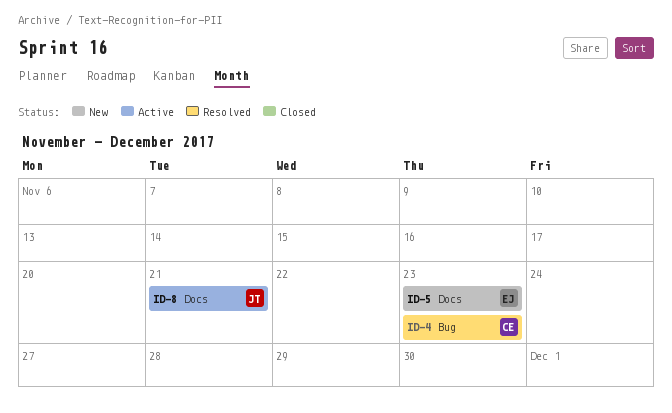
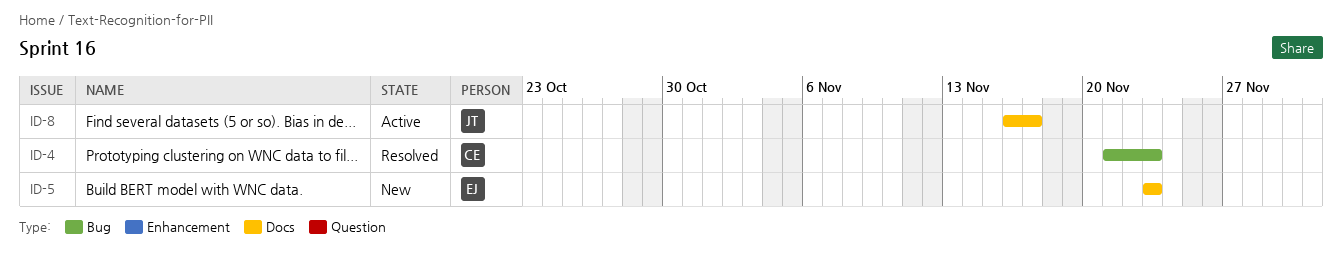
ID-8, due: Nov 21 -> Nov 17

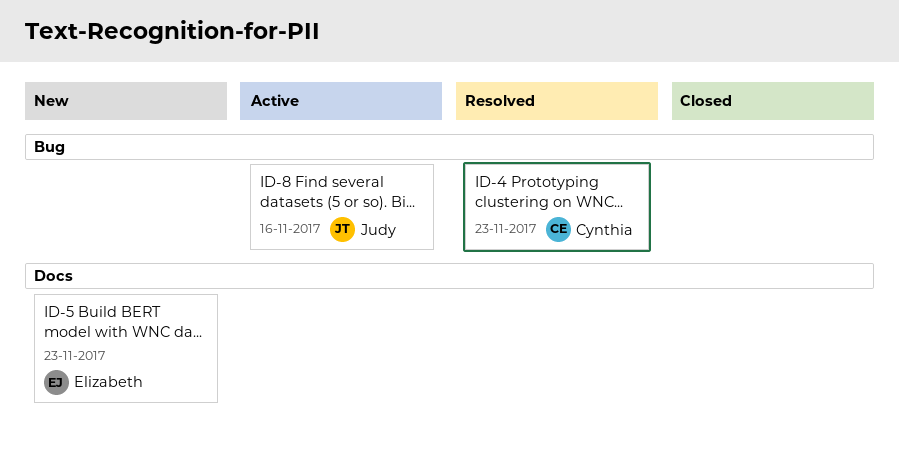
ID-8, label: Docs -> Bug
ID-8, due: Nov 17 -> Nov 16

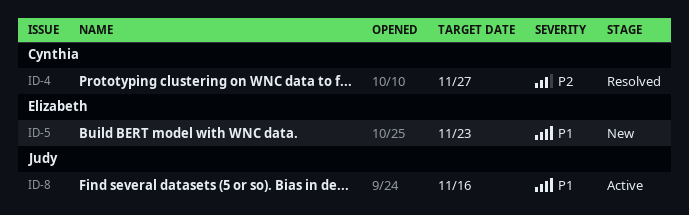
ID-4, due: Nov 23 -> Nov 27

